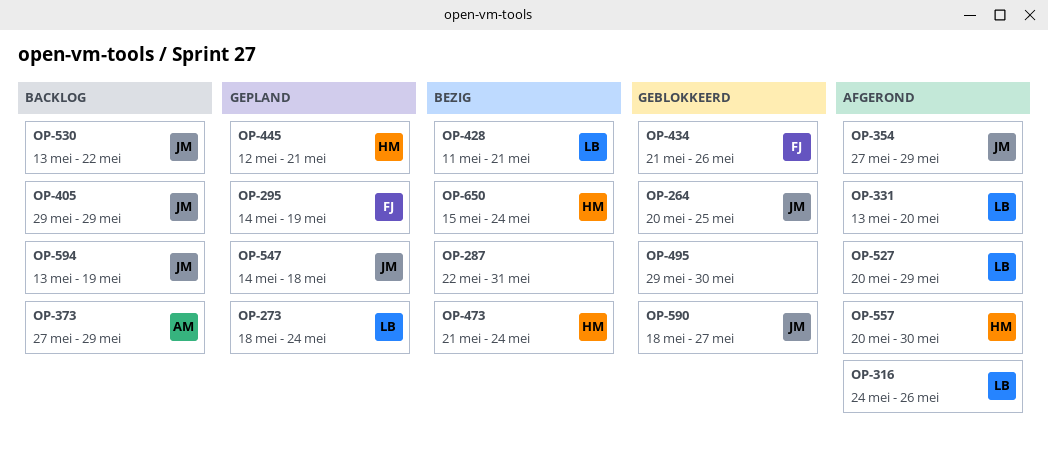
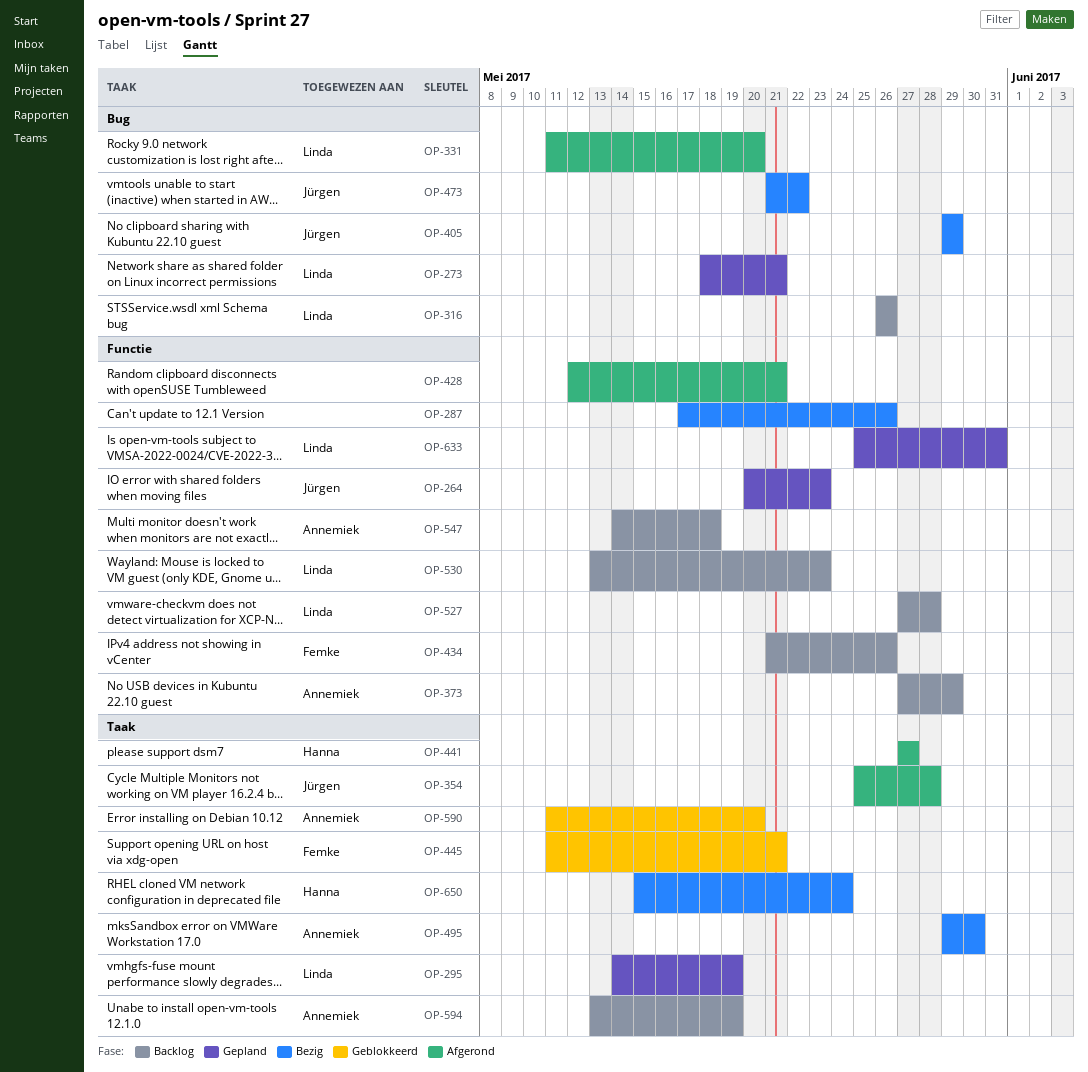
OP-264, status: Geblokkeerd -> Gepland
OP-264, due: May 25 -> May 23
OP-273, due: May 24 -> May 21
OP-287, start: May 22 -> May 17
OP-287, due: May 31 -> May 26
OP-295, owner: Femke -> Linda
OP-316, status: Afgerond -> Backlog
OP-316, start: May 24 -> May 26
OP-331, start: May 13 -> May 11
OP-354, start: May 27 -> May 25
OP-354, due: May 29 -> May 28
OP-405, status: Backlog -> Bezig
OP-428, status: Bezig -> Afgerond
OP-428, owner: Linda -> none
OP-428, start: May 11 -> May 12
OP-434, status: Geblokkeerd -> Backlog
OP-441: none -> present
OP-445, status: Gepland -> Geblokkeerd
OP-445, owner: Hanna -> Femke
OP-445, start: May 12 -> May 11
OP-473, owner: Hanna -> Jürgen
OP-473, due: May 24 -> May 22
OP-495, status: Geblokkeerd -> Bezig
OP-495, owner: none -> Annemiek
OP-527, status: Afgerond -> Backlog
OP-527, start: May 20 -> May 27
OP-527, due: May 29 -> May 28
OP-530, owner: Jürgen -> Linda
OP-530, due: May 22 -> May 23
OP-547, status: Gepland -> Backlog
OP-547, owner: Jürgen -> Annemiek
OP-557: present -> none
OP-590, owner: Jürgen -> Annemiek
OP-590, start: May 18 -> May 11
OP-590, due: May 27 -> May 20
OP-594, owner: Jürgen -> Annemiek
OP-633: none -> present

